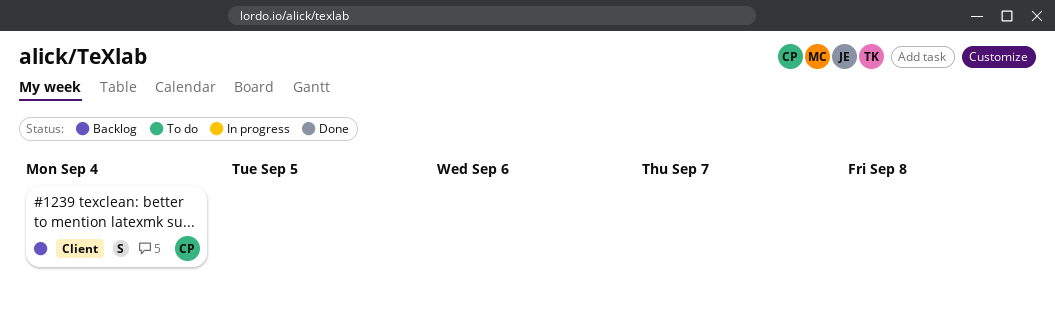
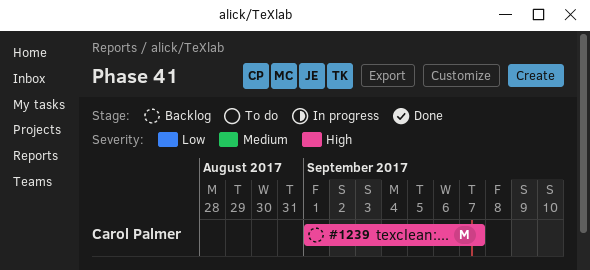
#1239, estimate: S -> M
#1239, due: Sep 4 -> Sep 7

